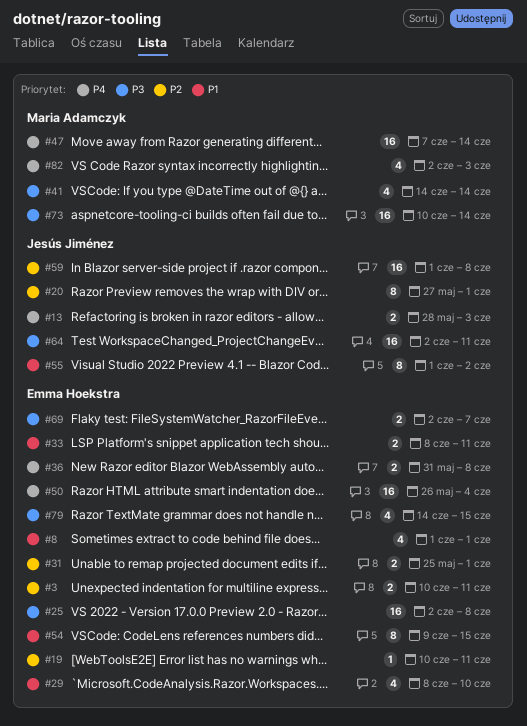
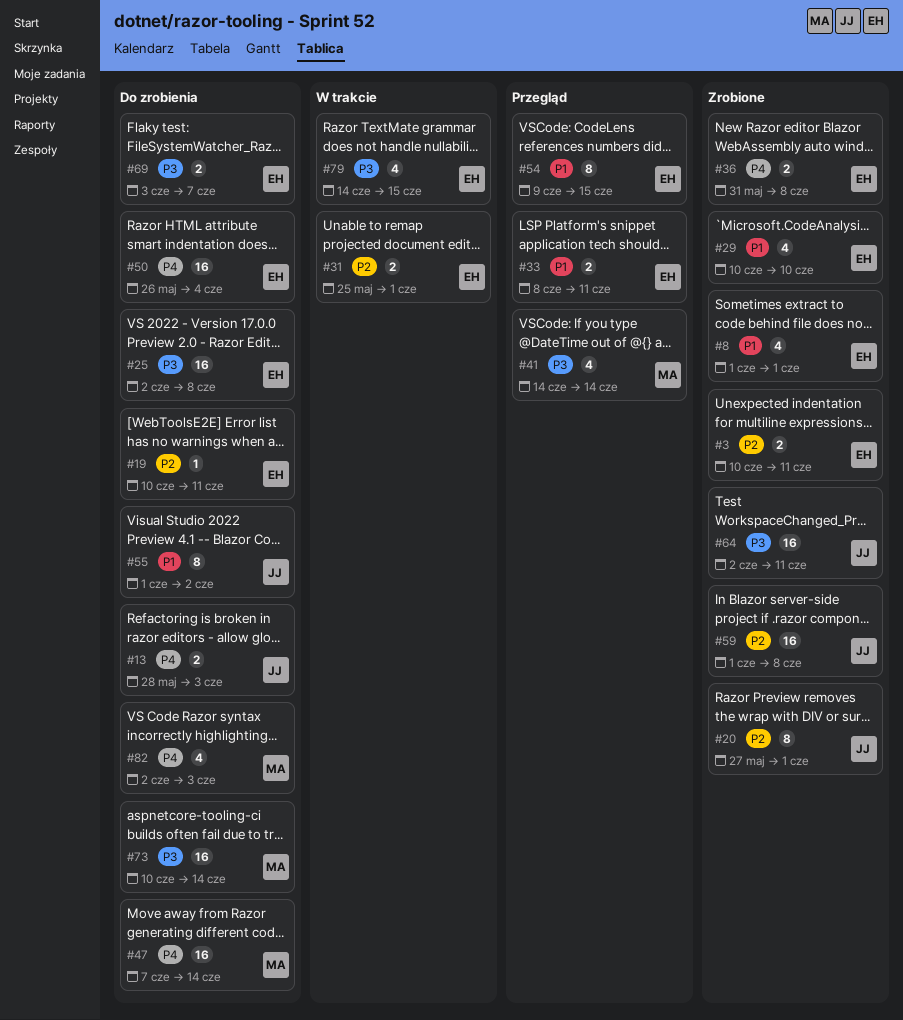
#29, start: Jun 8 -> Jun 10
#69, start: Jun 2 -> Jun 3

